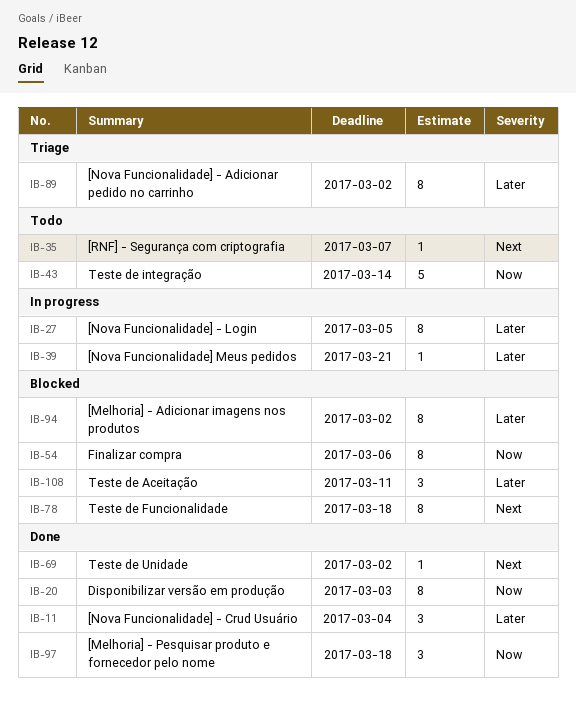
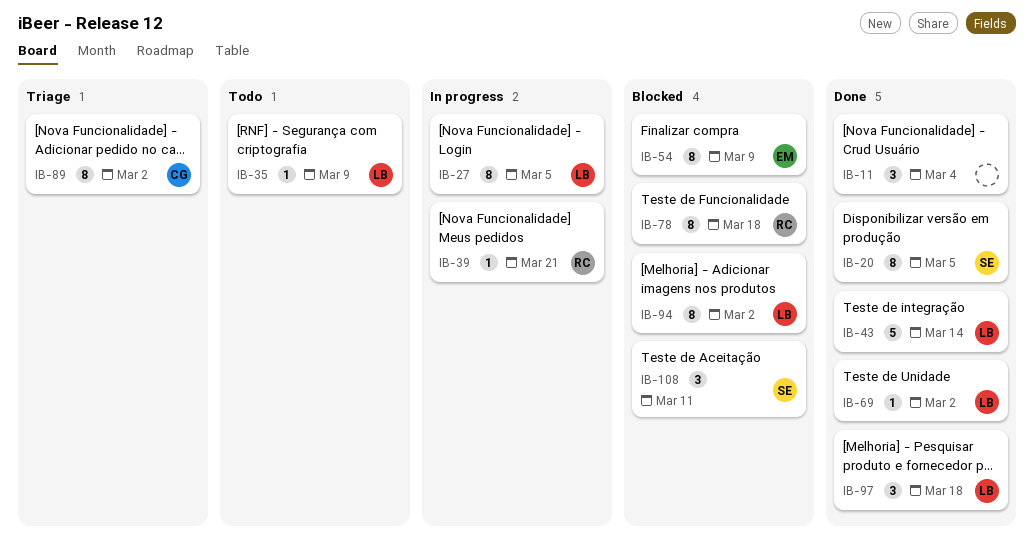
IB-20, due: Mar 3 -> Mar 5
IB-35, due: Mar 7 -> Mar 9
IB-43, status: Todo -> Done
IB-54, due: Mar 6 -> Mar 9

